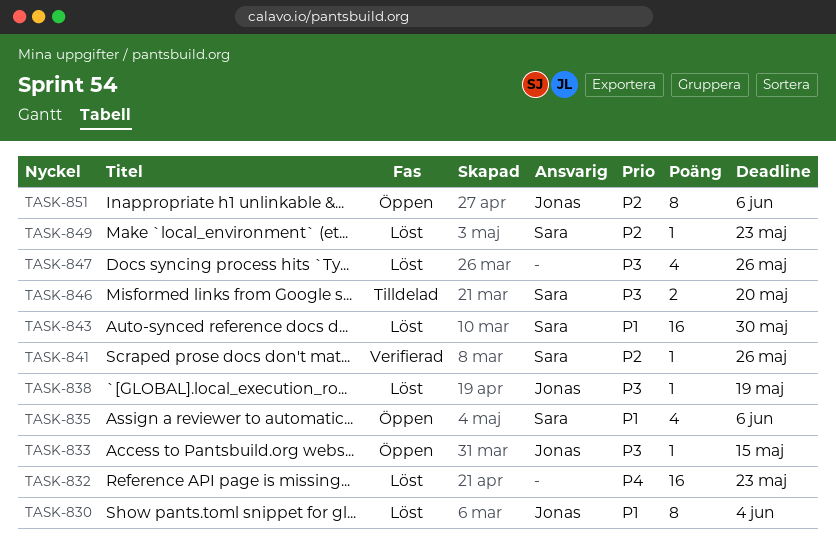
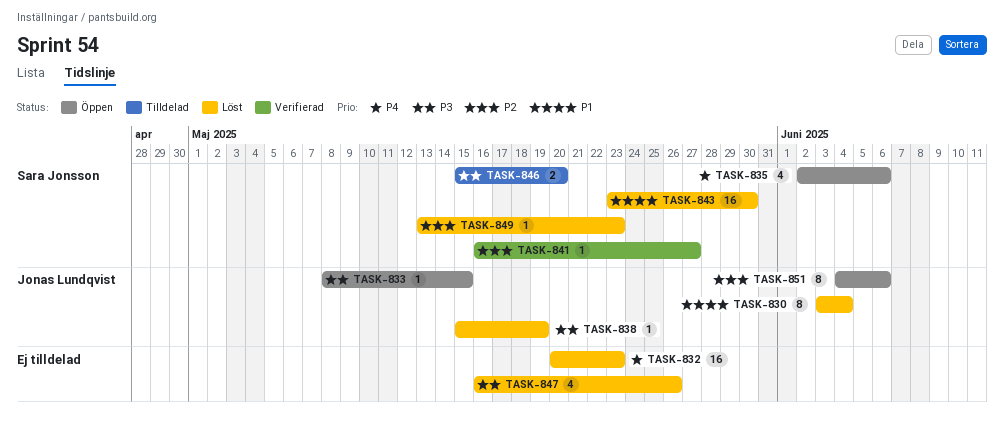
TASK-835, priority: P1 -> P4
TASK-841, due: May 26 -> May 27

